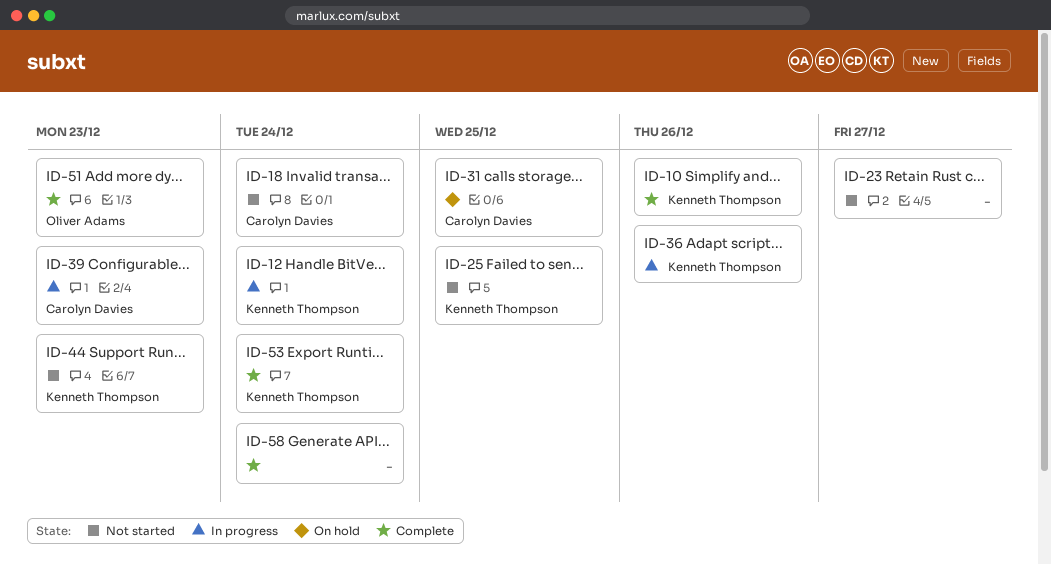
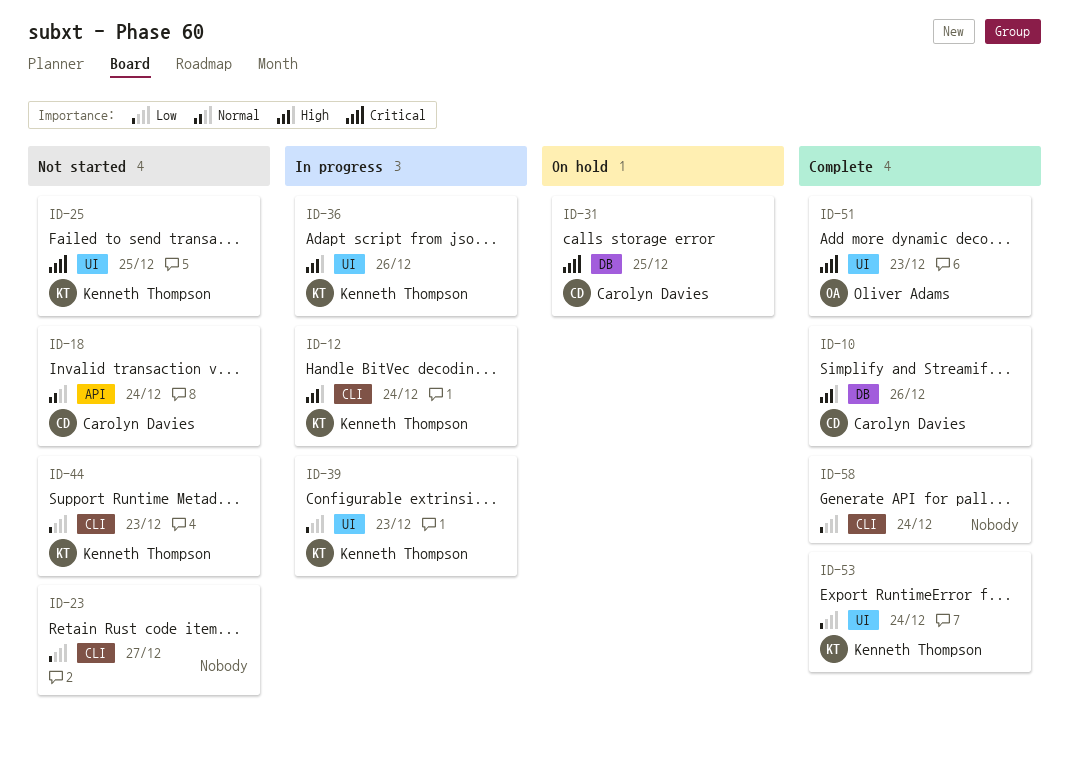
ID-10, owner: Kenneth Thompson -> Carolyn Davies
ID-39, owner: Carolyn Davies -> Kenneth Thompson

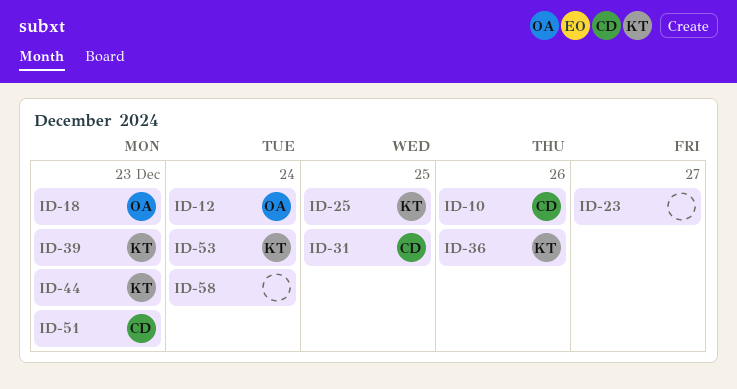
ID-12, owner: Kenneth Thompson -> Oliver Adams
ID-18, owner: Carolyn Davies -> Oliver Adams
ID-18, due: Dec 24 -> Dec 23
ID-51, owner: Oliver Adams -> Carolyn Davies

